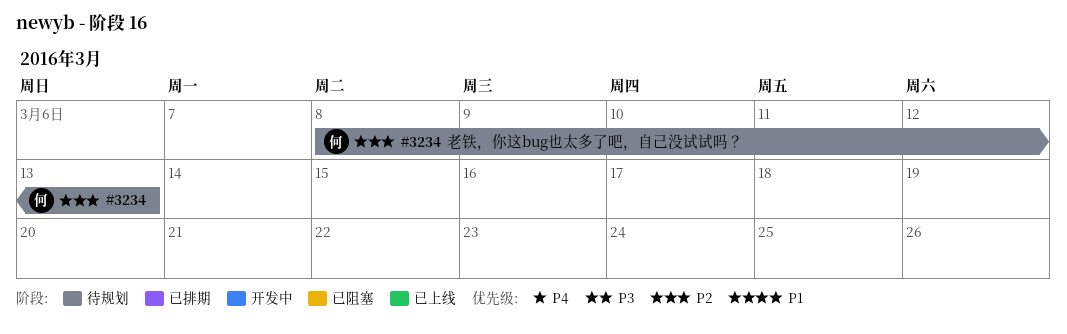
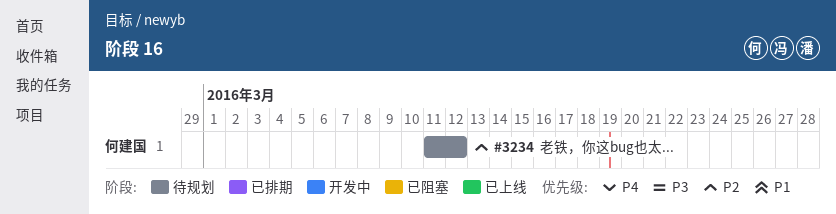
#3234, start: Mar 8 -> Mar 11
#3234, due: Mar 13 -> Mar 12

